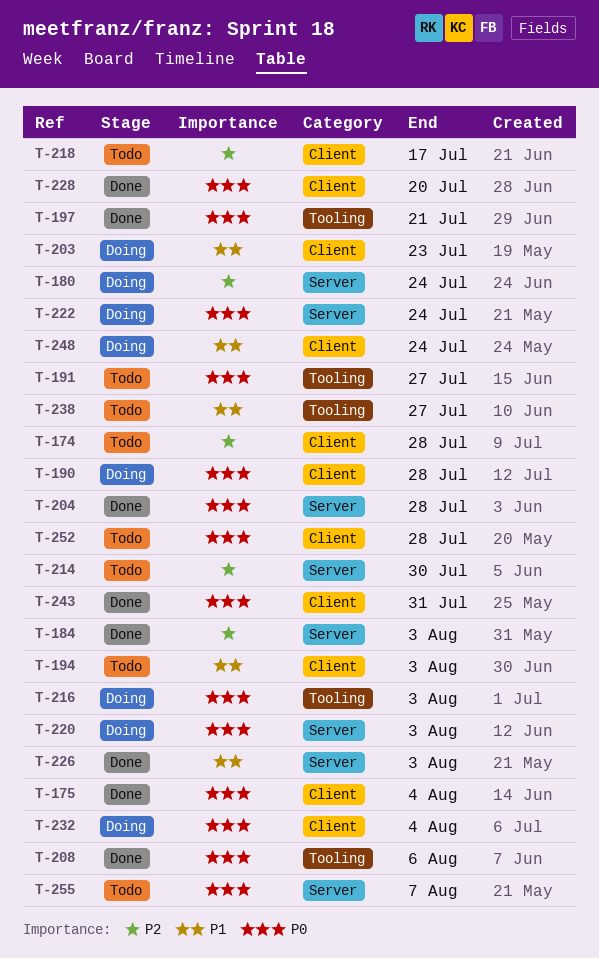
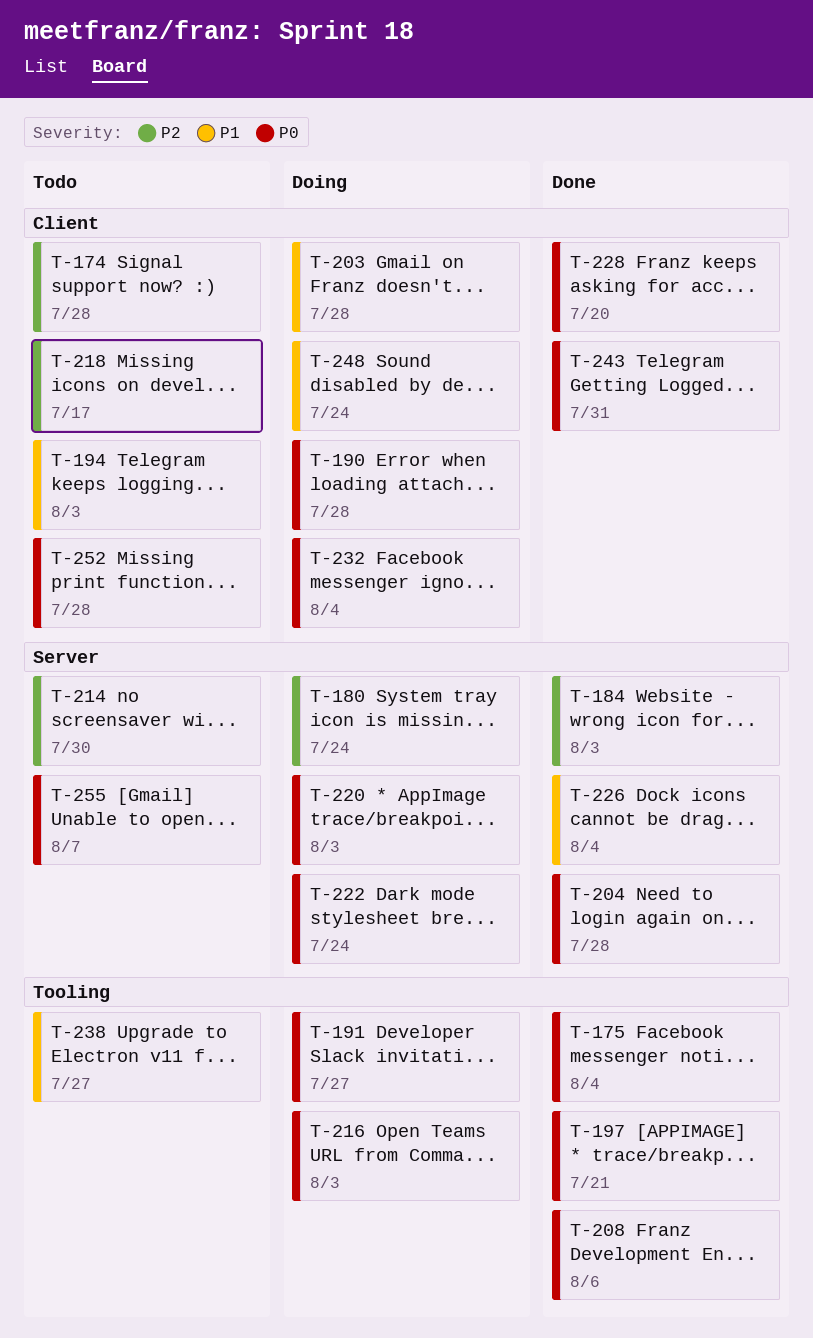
T-175, label: Client -> Tooling
T-191, status: Todo -> Doing
T-203, due: Jul 23 -> Jul 28
T-226, due: Aug 3 -> Aug 4

